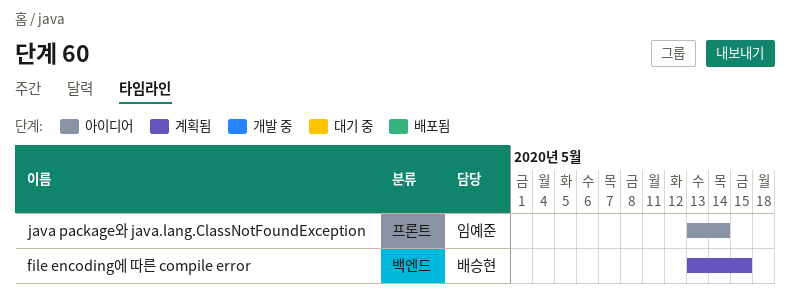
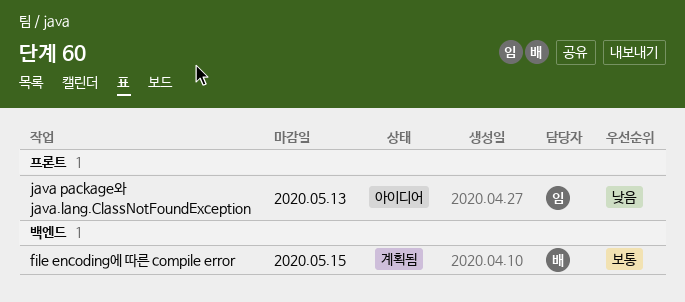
java package와 java.lang.ClassNotFoundException, due: May 14 -> May 13

